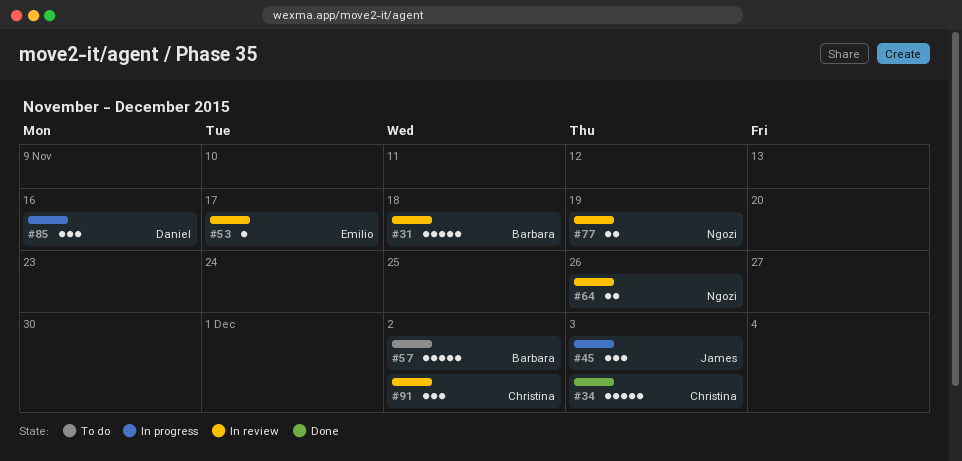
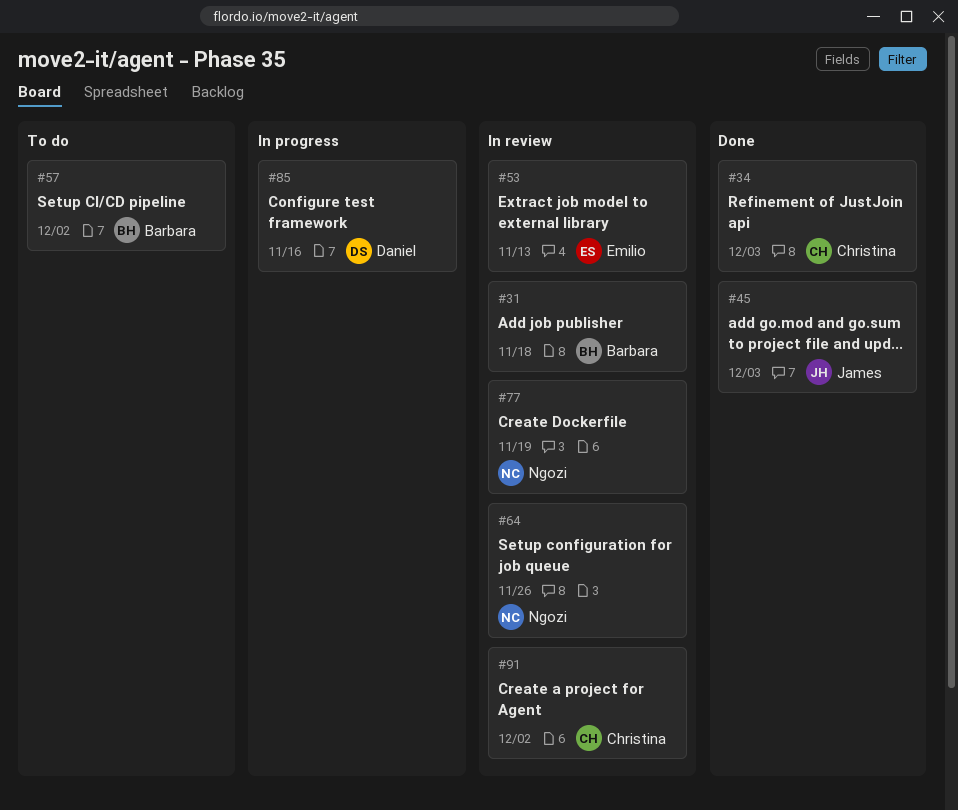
#45, status: In progress -> Done
#53, due: Nov 17 -> Nov 13

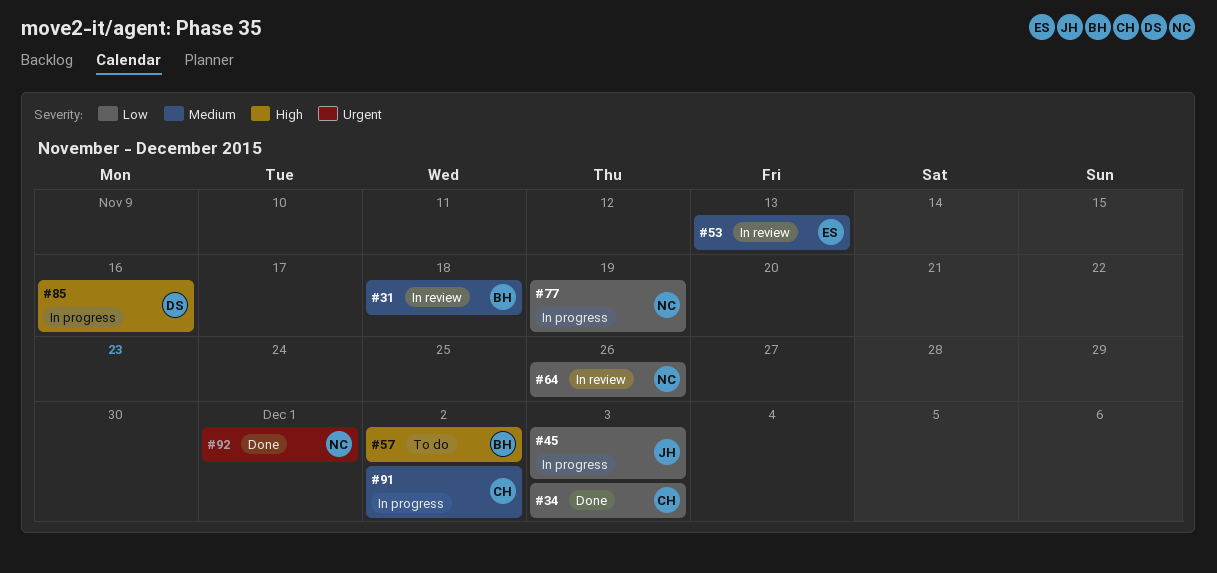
#45, status: Done -> In progress
#77, status: In review -> In progress
#91, status: In review -> In progress
#92: none -> present

